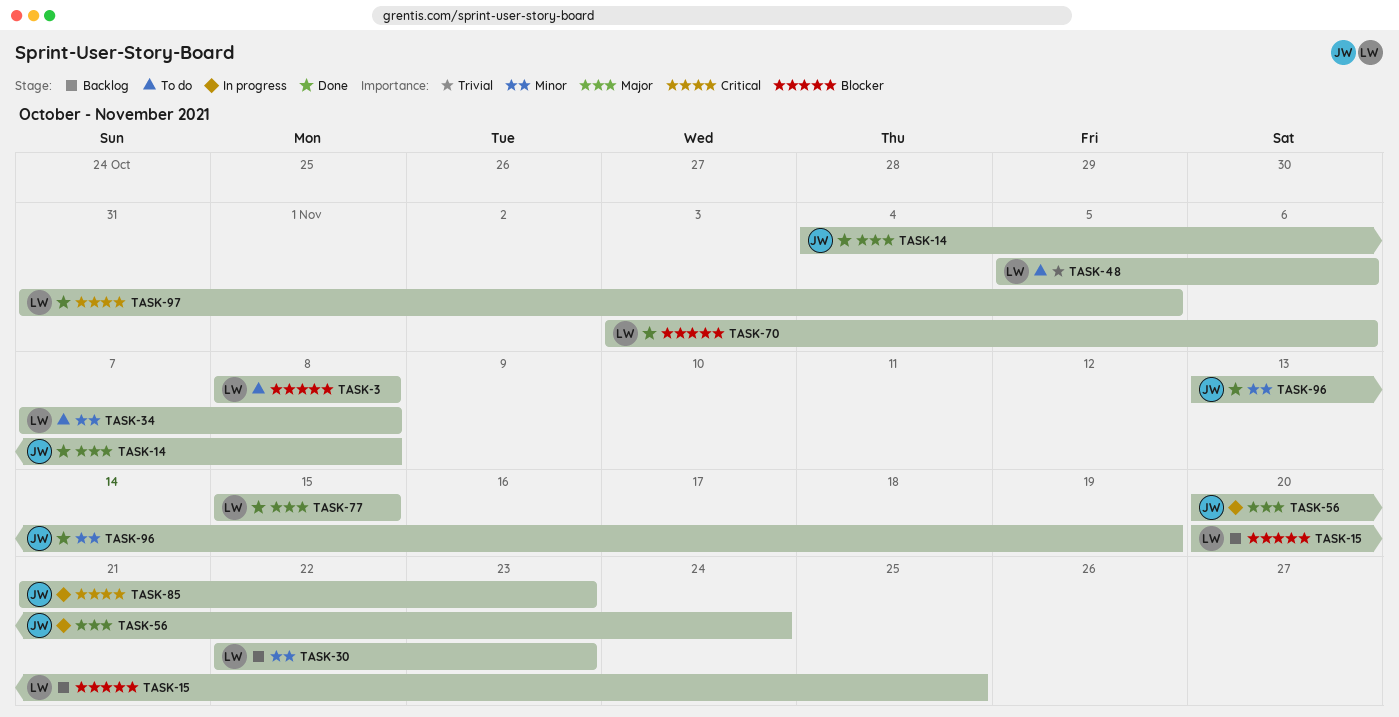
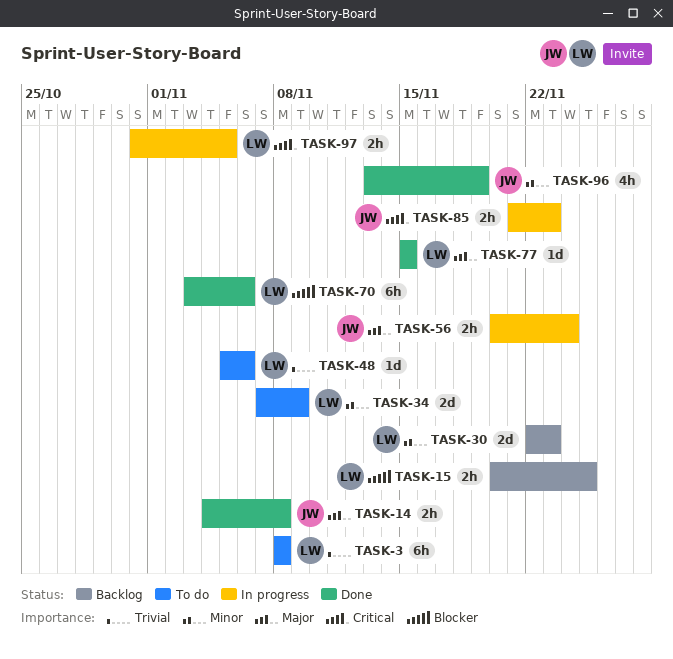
TASK-3, priority: Blocker -> Trivial
TASK-34, due: Nov 8 -> Nov 9
TASK-97, status: Done -> In progress

